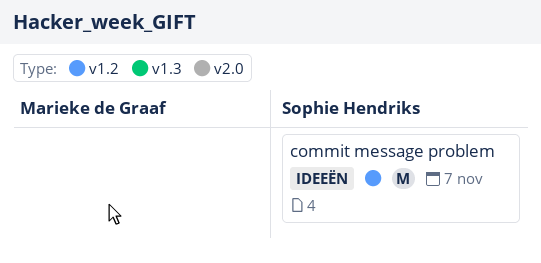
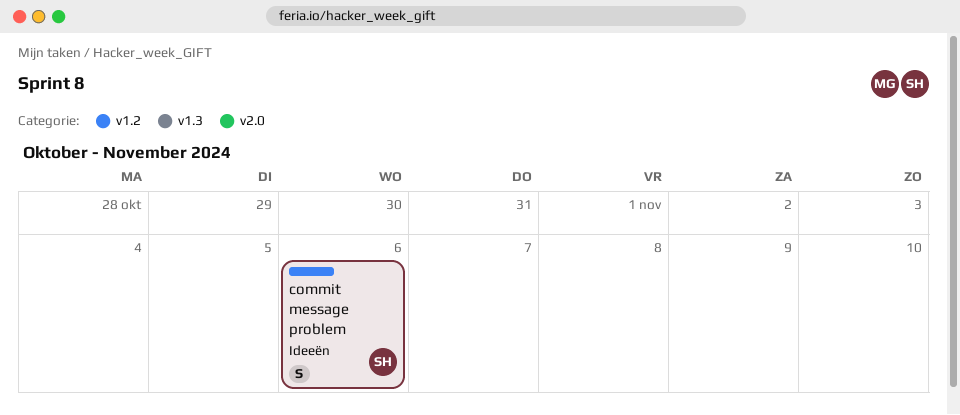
commit message problem, estimate: M -> S
commit message problem, due: Nov 7 -> Nov 6

